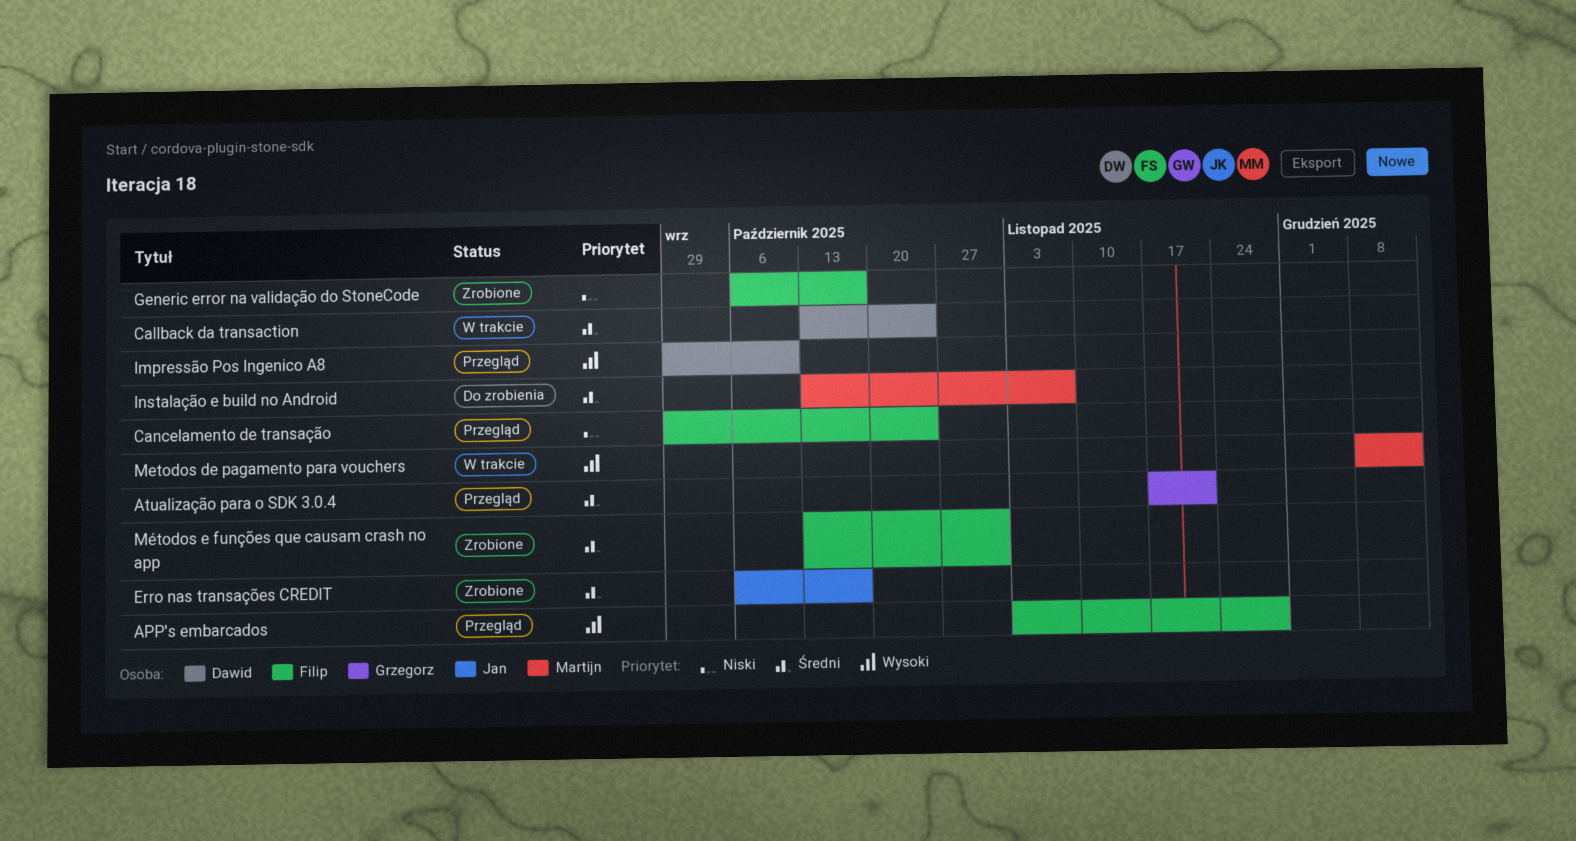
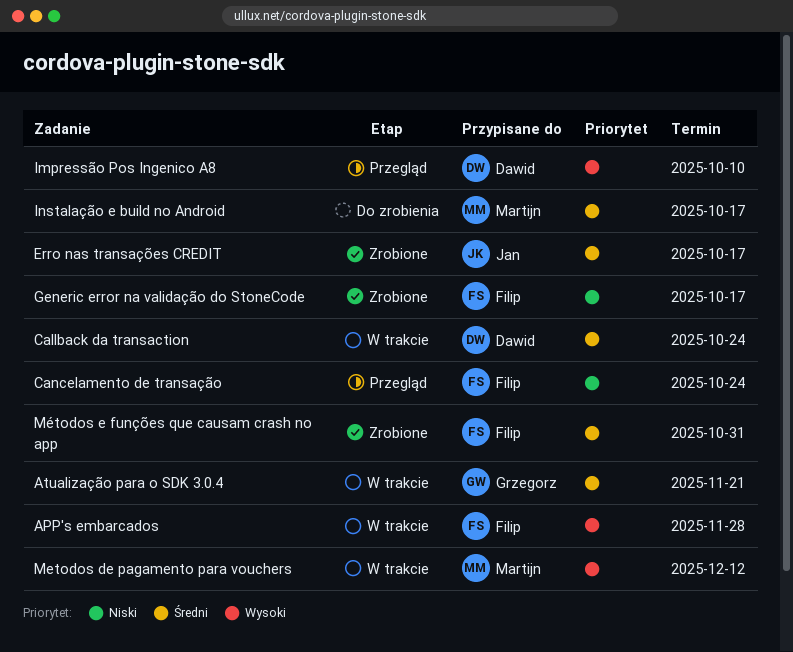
APP's embarcados, status: Przegląd -> W trakcie
Atualização para o SDK 3.0.4, status: Przegląd -> W trakcie
Instalação e build no Android, due: Nov 7 -> Oct 17

